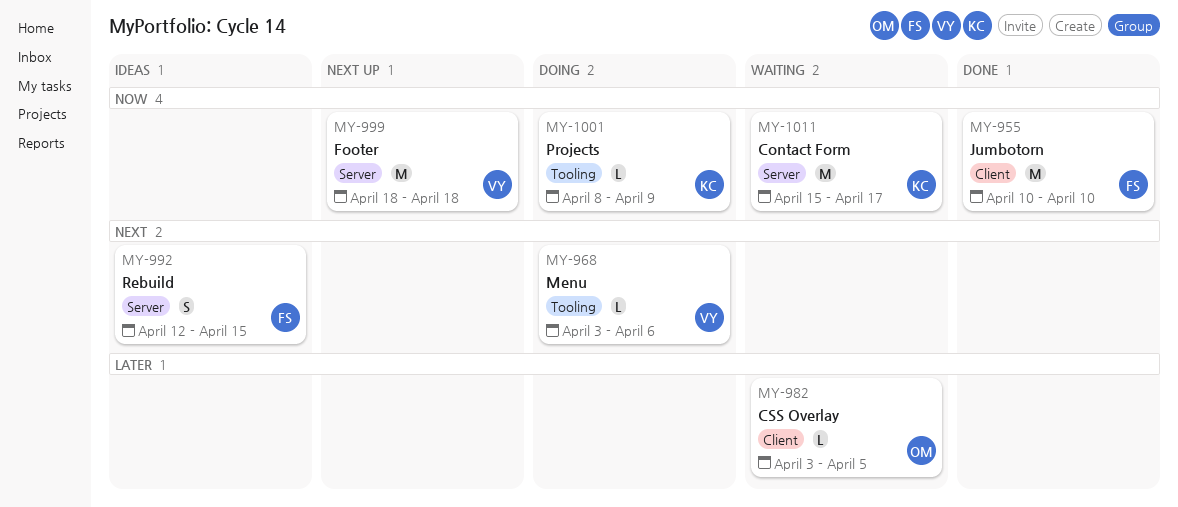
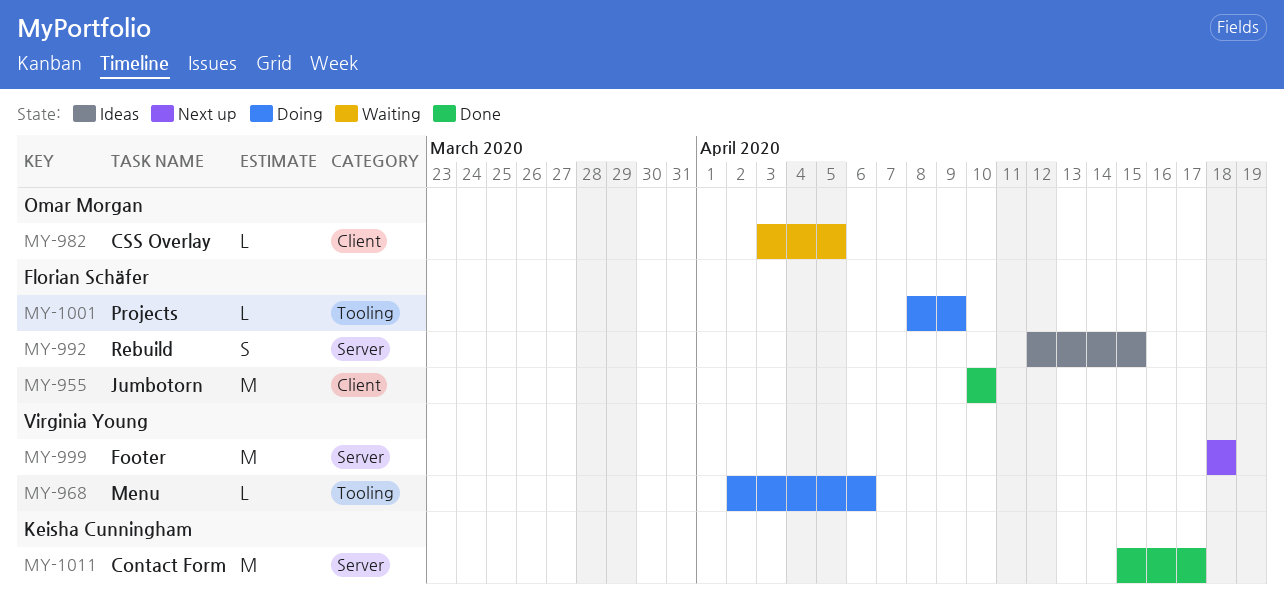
MY-968, start: Apr 3 -> Apr 2
MY-1001, owner: Keisha Cunningham -> Florian Schäfer
MY-1011, status: Waiting -> Done

